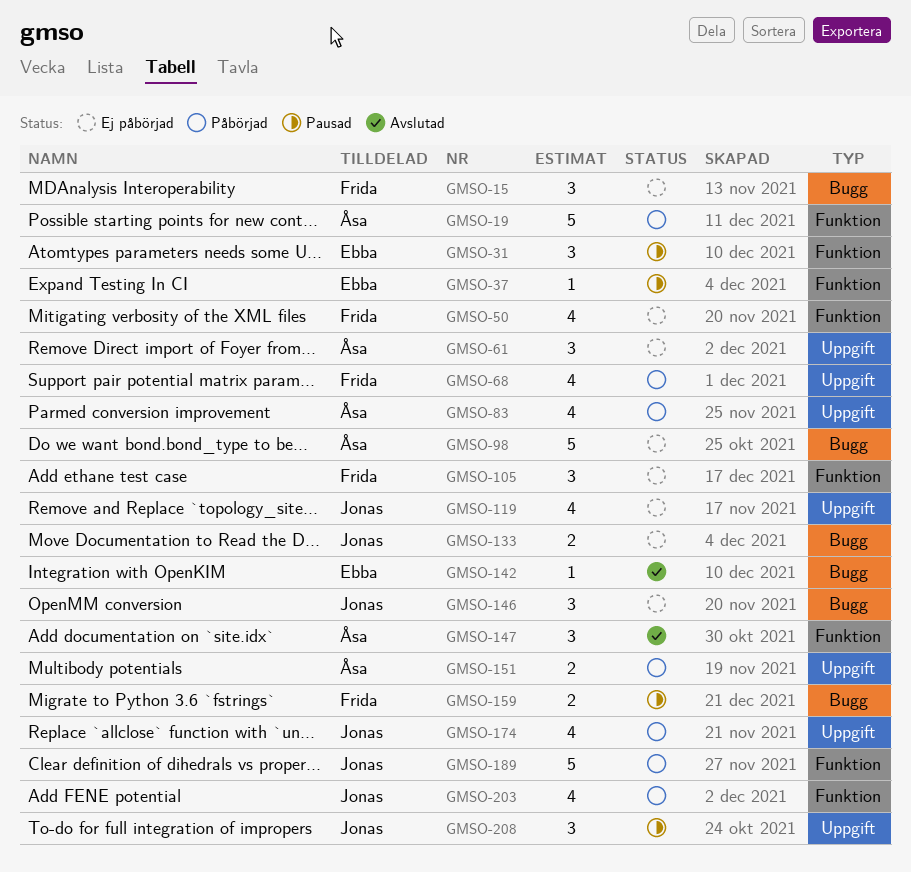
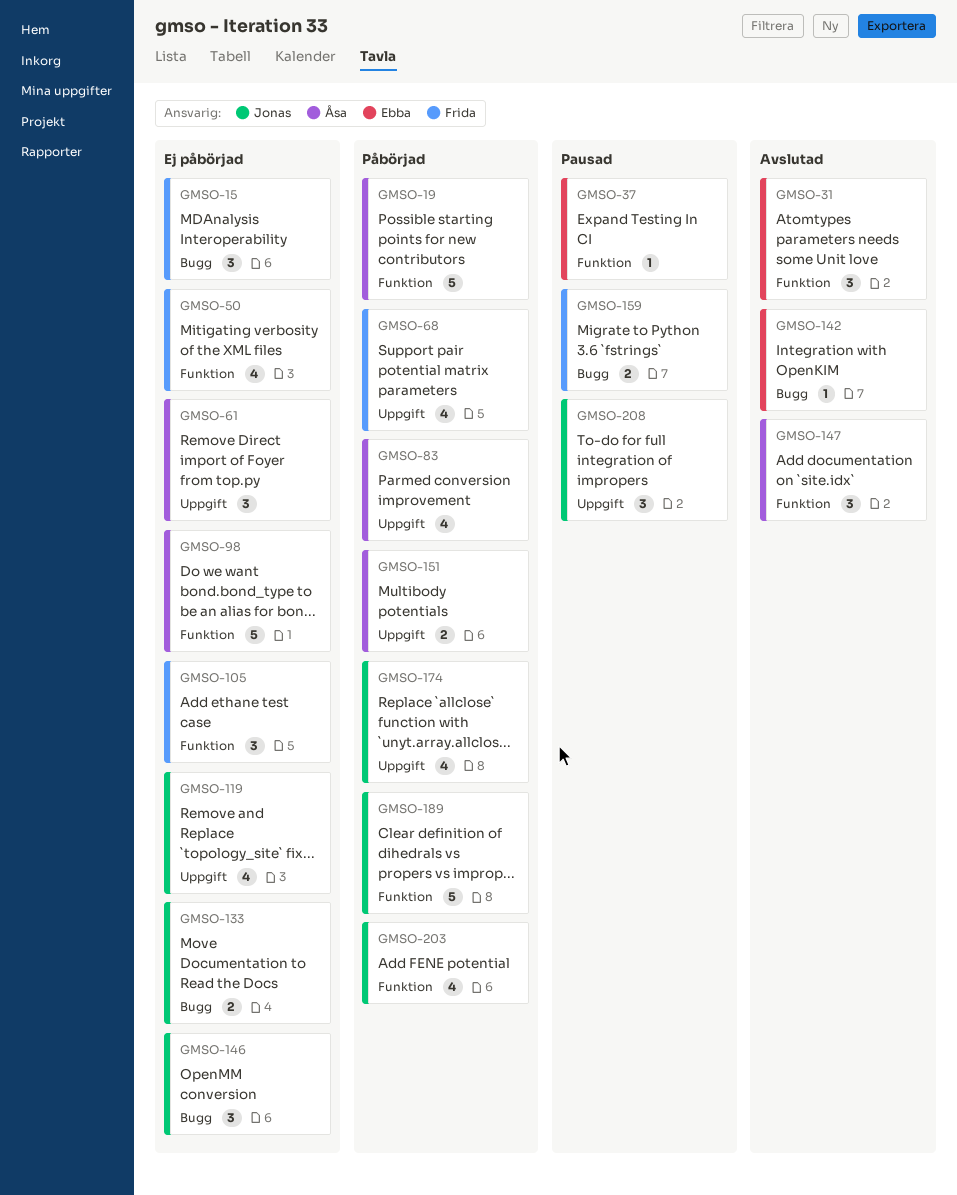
GMSO-31, status: Pausad -> Avslutad
GMSO-98, label: Bugg -> Funktion

